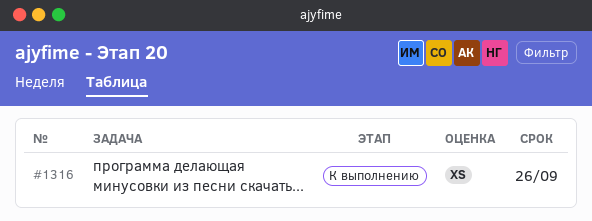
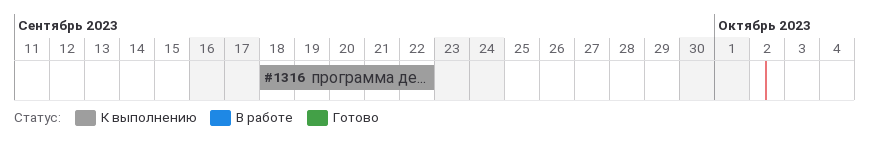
#1316, due: Sep 26 -> Sep 22

